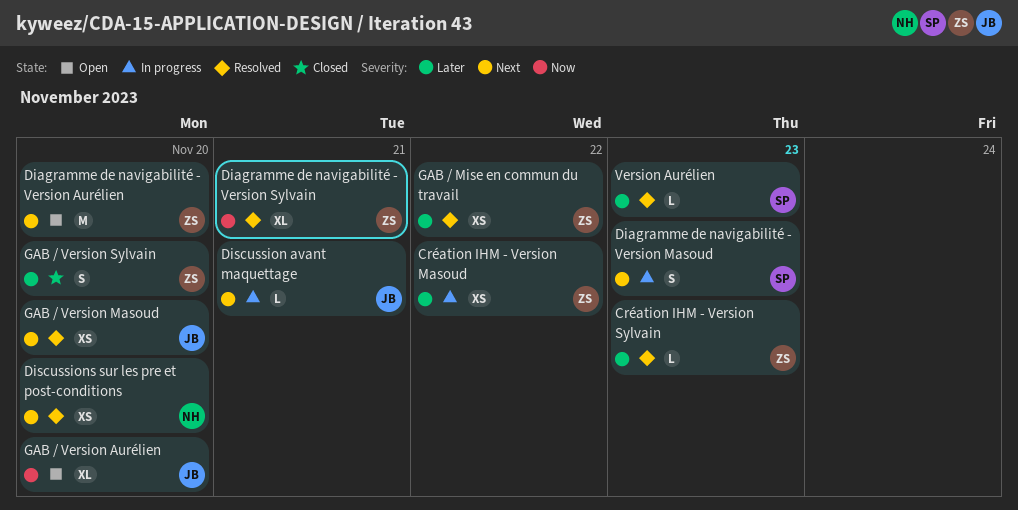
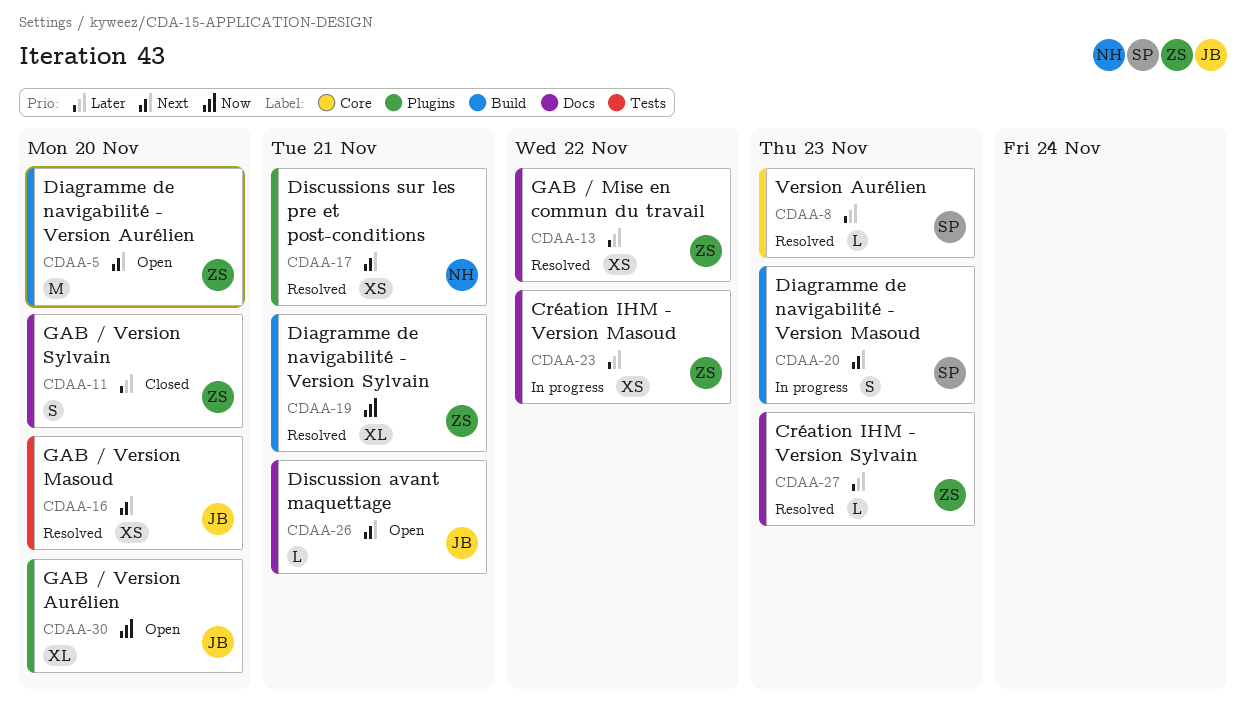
Discussion avant maquettage, status: In progress -> Open
Discussions sur les pre et post-conditions, due: Nov 20 -> Nov 21

